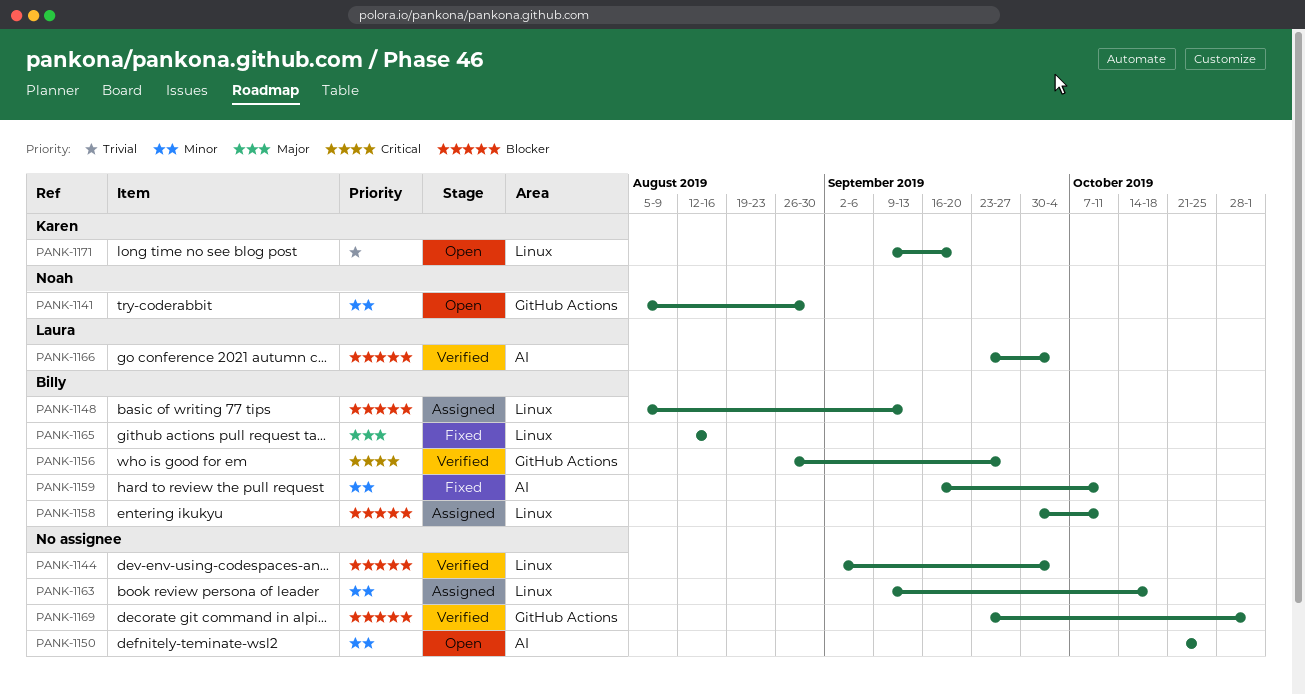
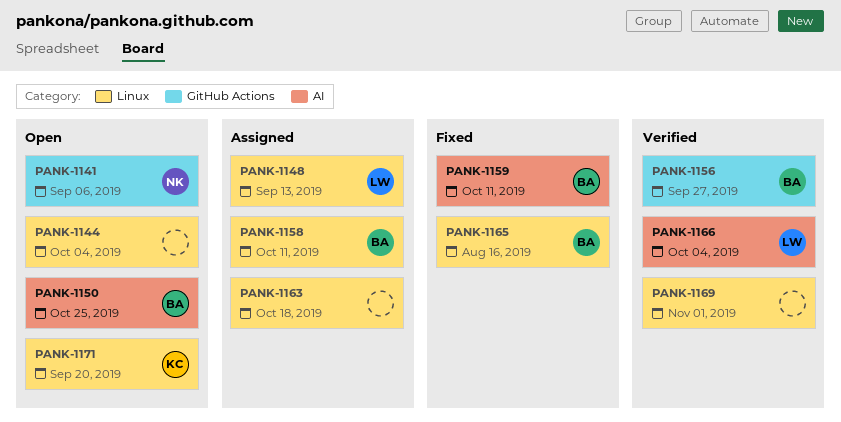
PANK-1141, due: Aug 30 -> Sep 6
PANK-1144, status: Verified -> Open
PANK-1148, owner: Billy -> Laura
PANK-1150, owner: none -> Billy
PANK-1169, label: GitHub Actions -> Linux

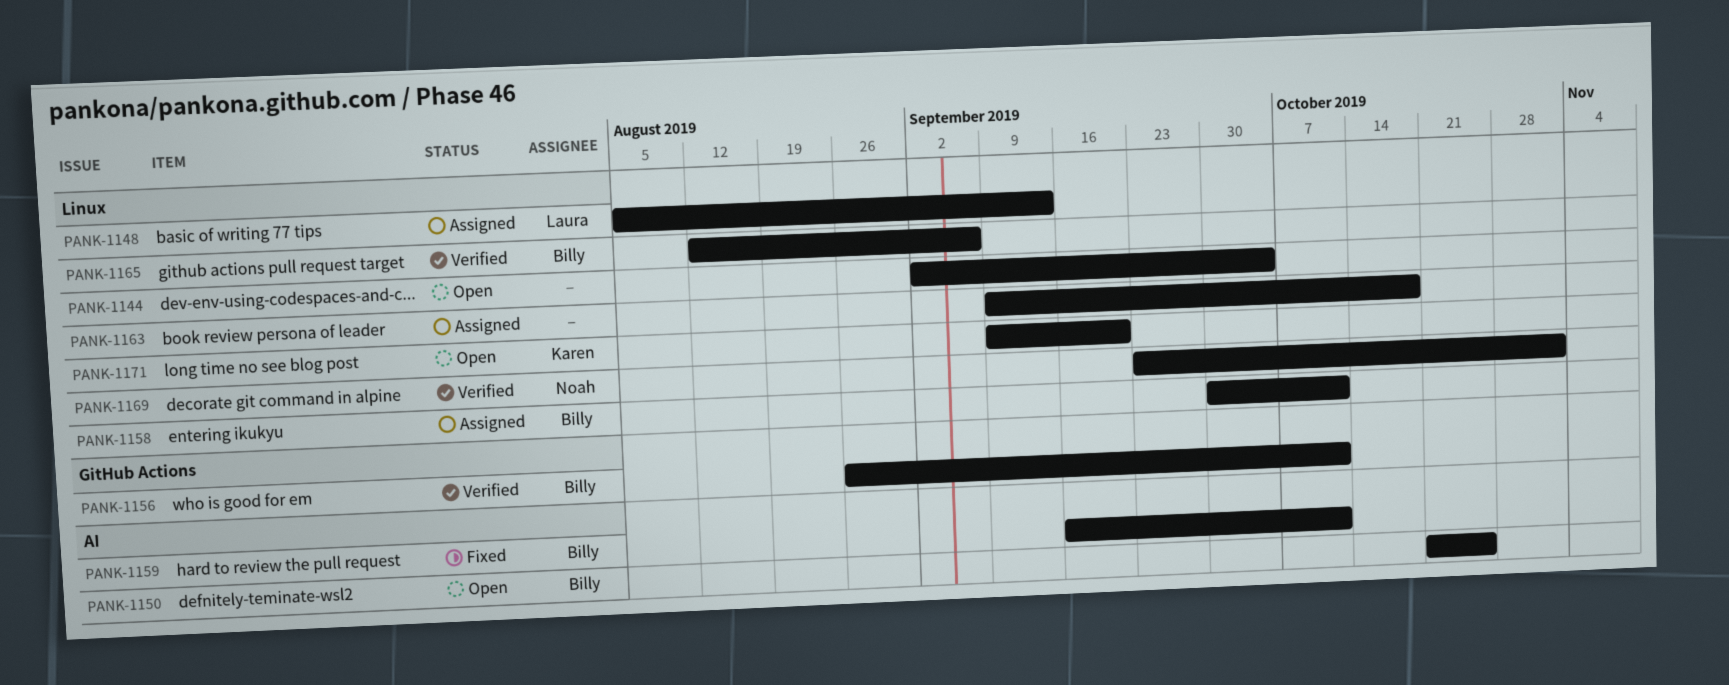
PANK-1141: present -> none
PANK-1156, due: Sep 27 -> Oct 11
PANK-1165, status: Fixed -> Verified
PANK-1165, due: Aug 16 -> Sep 6
PANK-1166: present -> none
PANK-1169, owner: none -> Noah

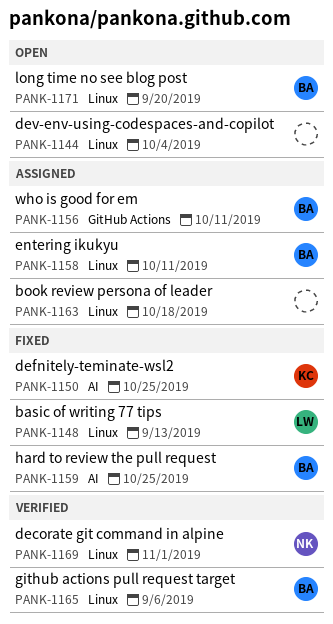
PANK-1148, status: Assigned -> Fixed
PANK-1150, status: Open -> Fixed
PANK-1150, owner: Billy -> Karen
PANK-1156, status: Verified -> Assigned
PANK-1159, due: Oct 11 -> Oct 25
PANK-1171, owner: Karen -> Billy

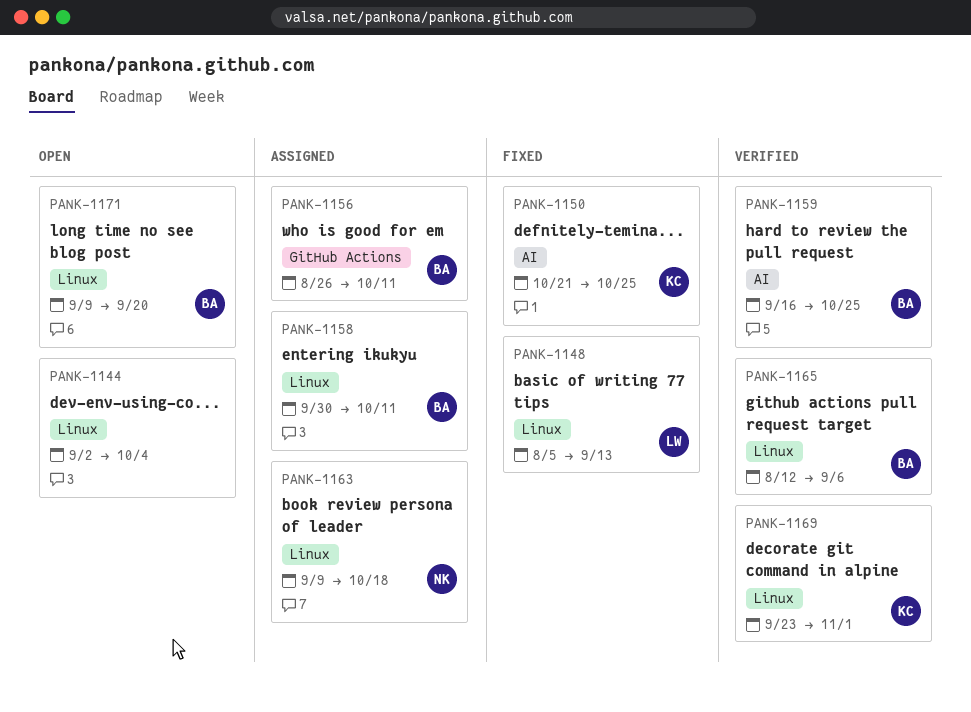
PANK-1159, status: Fixed -> Verified
PANK-1163, owner: none -> NK
PANK-1169, owner: NK -> KC

